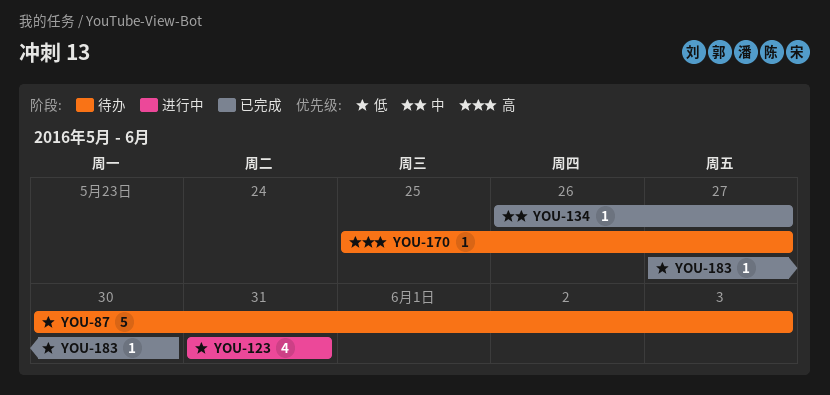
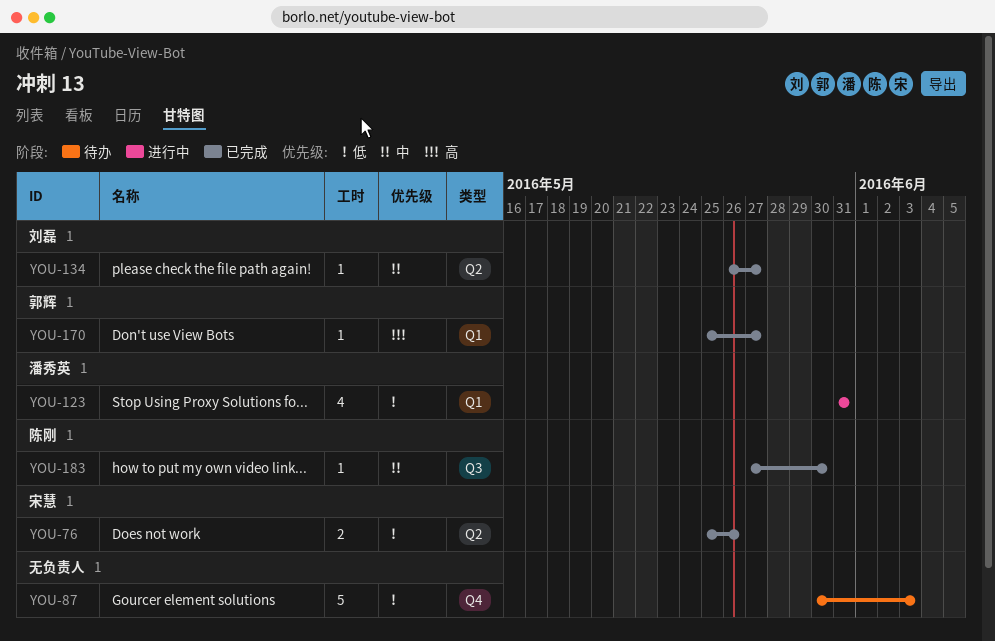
YOU-76: none -> present
YOU-170, status: 待办 -> 已完成
YOU-183, priority: 低 -> 中

